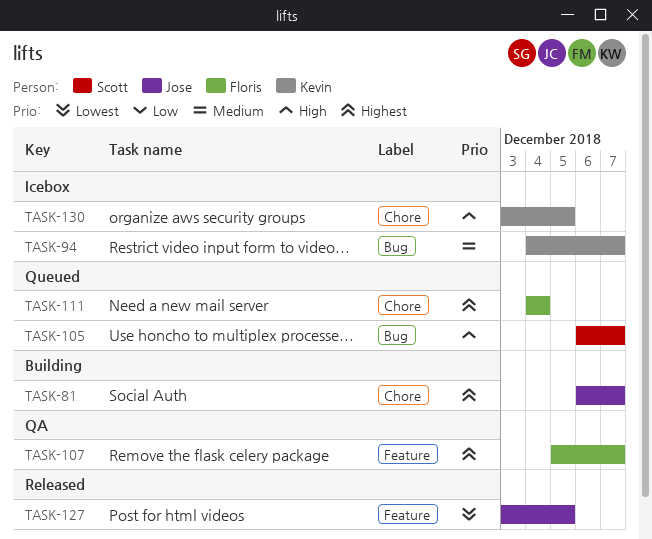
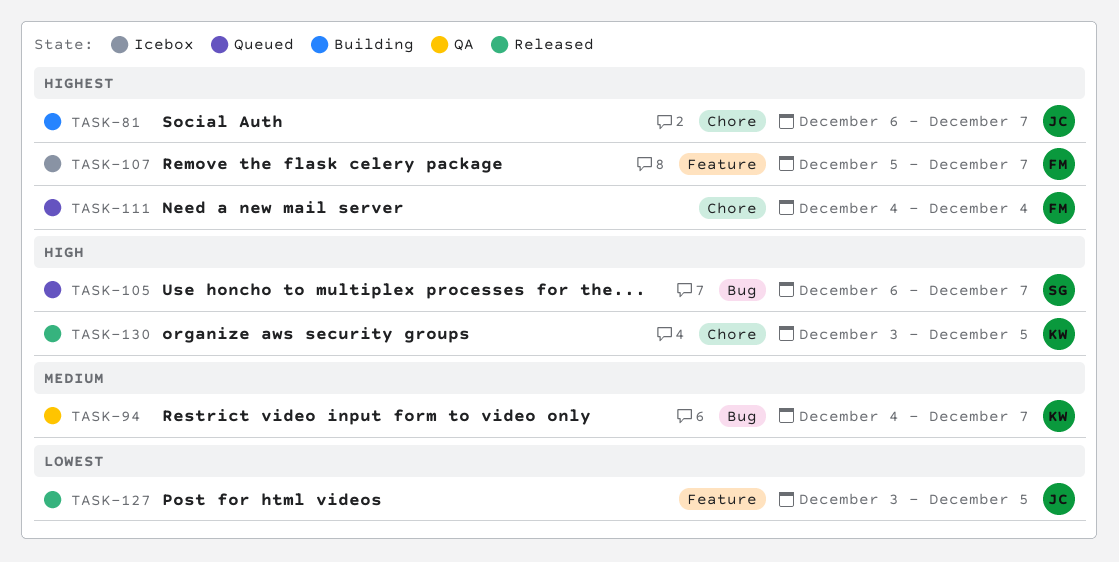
TASK-94, status: Icebox -> QA
TASK-107, status: QA -> Icebox
TASK-130, status: Icebox -> Released

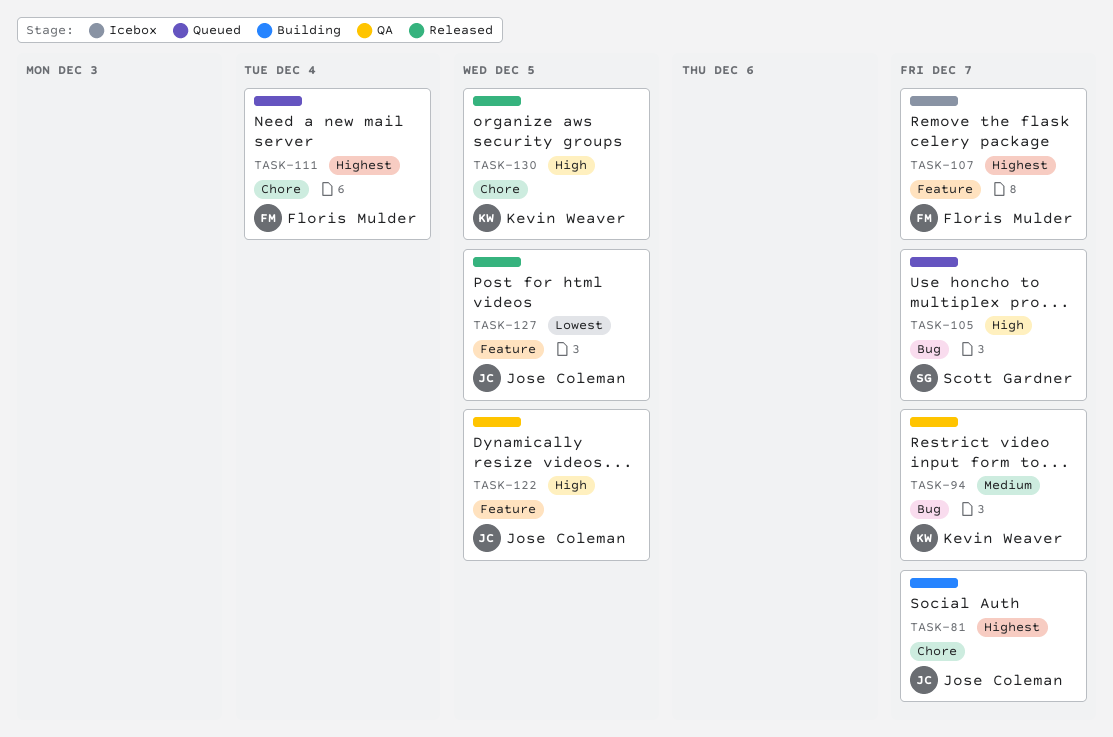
TASK-122: none -> present

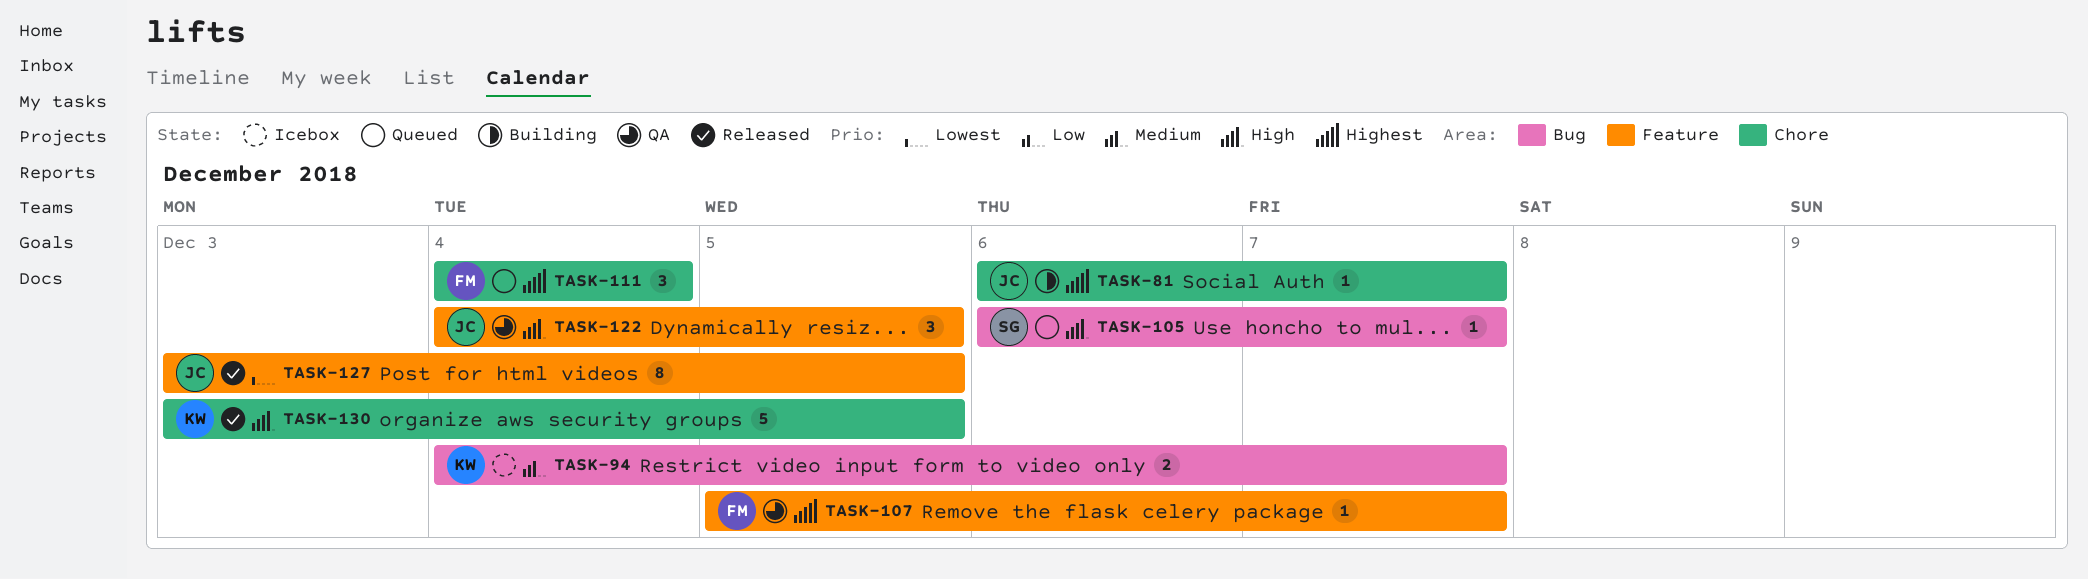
TASK-94, status: QA -> Icebox
TASK-107, status: Icebox -> QA

